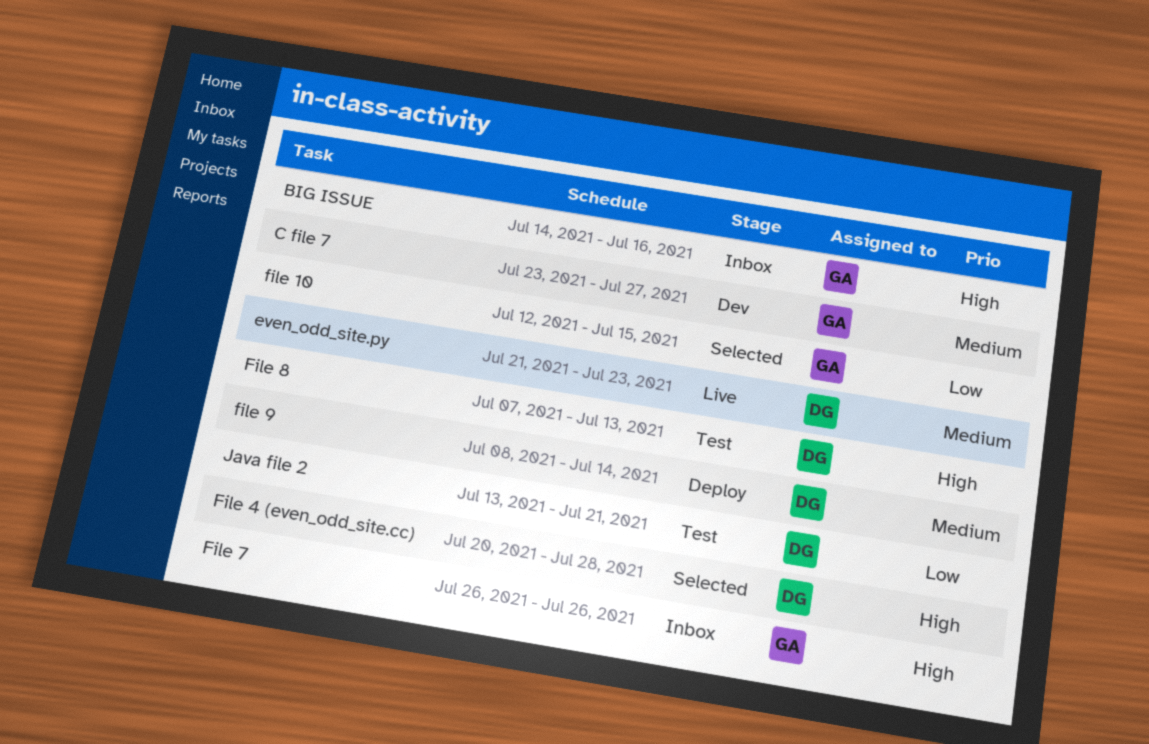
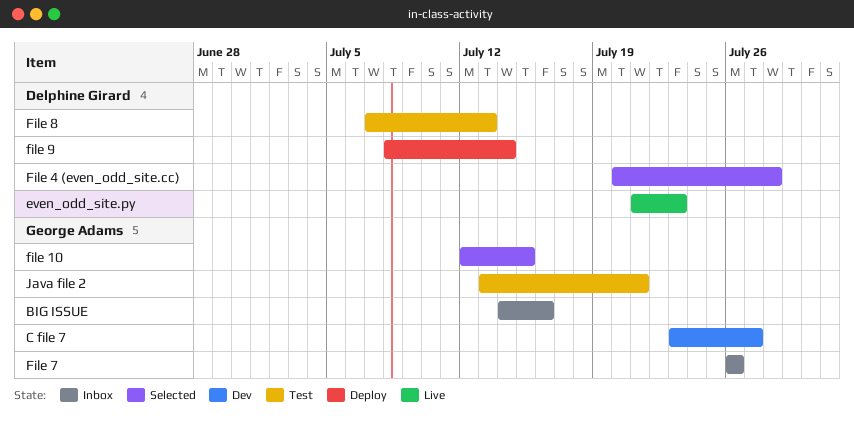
Java file 2, owner: Delphine Girard -> George Adams

